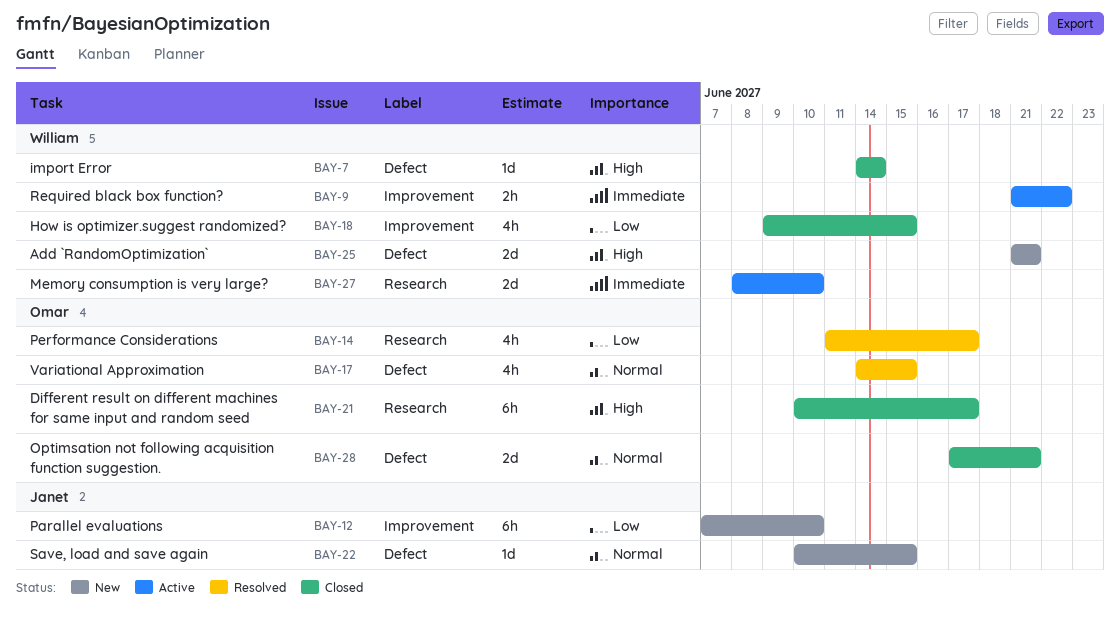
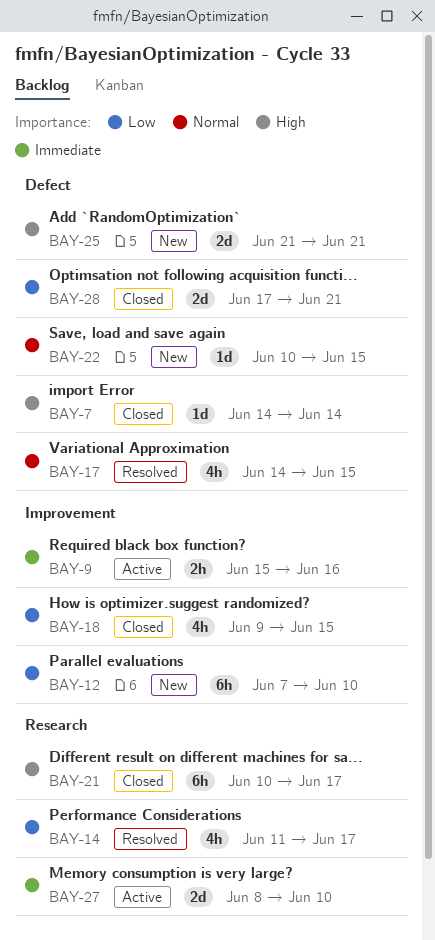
BAY-9, start: Jun 21 -> Jun 15
BAY-9, due: Jun 22 -> Jun 16
BAY-28, priority: Normal -> Low

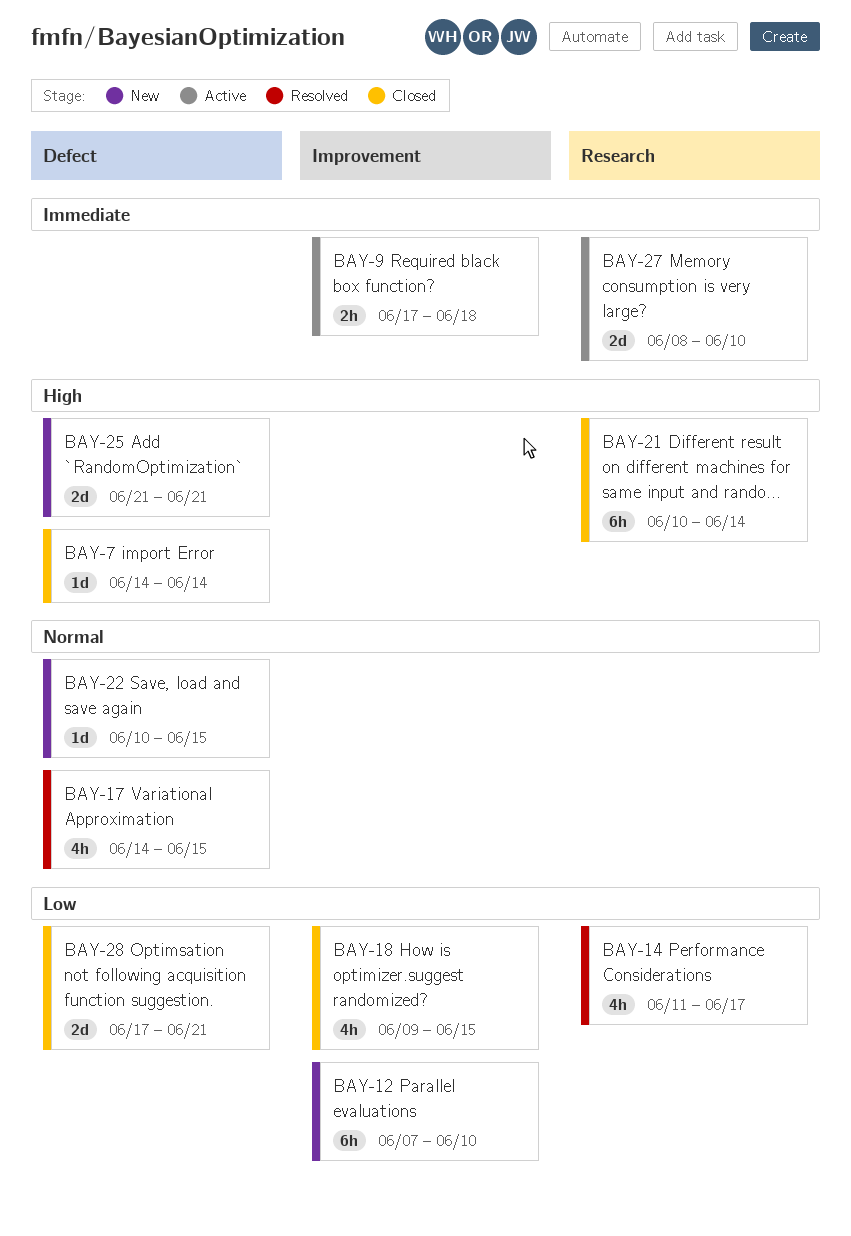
BAY-9, start: Jun 15 -> Jun 17
BAY-9, due: Jun 16 -> Jun 18
BAY-21, due: Jun 17 -> Jun 14

